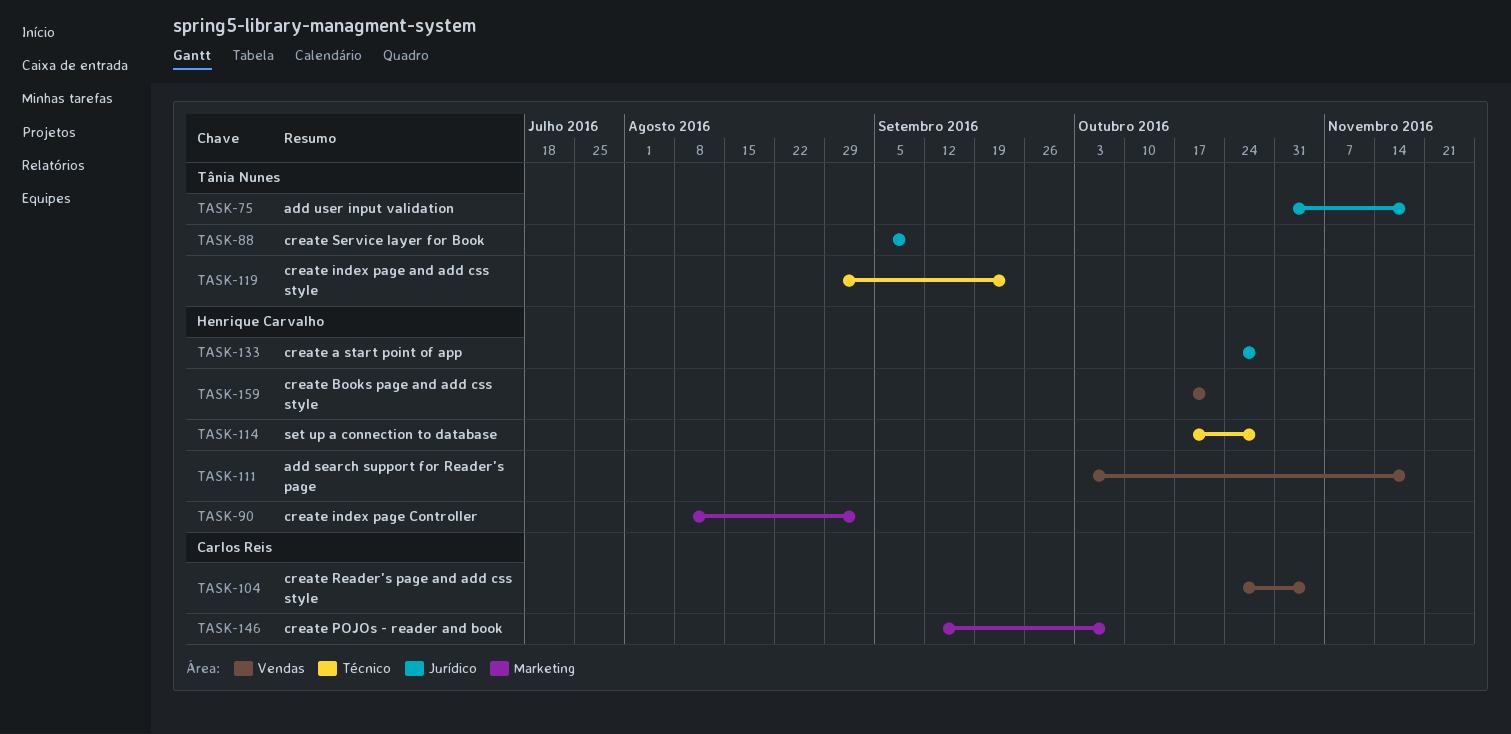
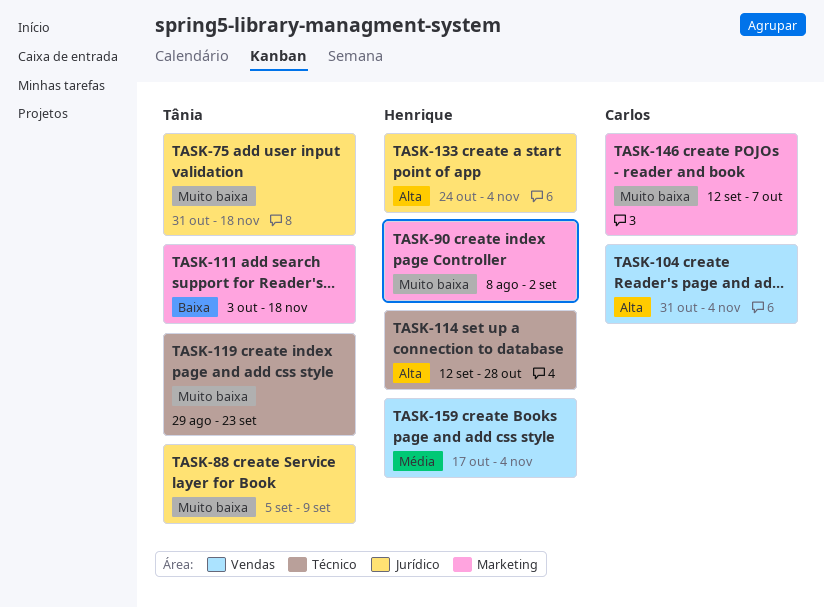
TASK-104, start: Oct 24 -> Oct 31
TASK-111, owner: Henrique Carvalho -> Tânia Nunes
TASK-111, label: Vendas -> Marketing
TASK-114, start: Oct 17 -> Sep 12
TASK-133, due: Oct 28 -> Nov 4
TASK-159, due: Oct 21 -> Nov 4

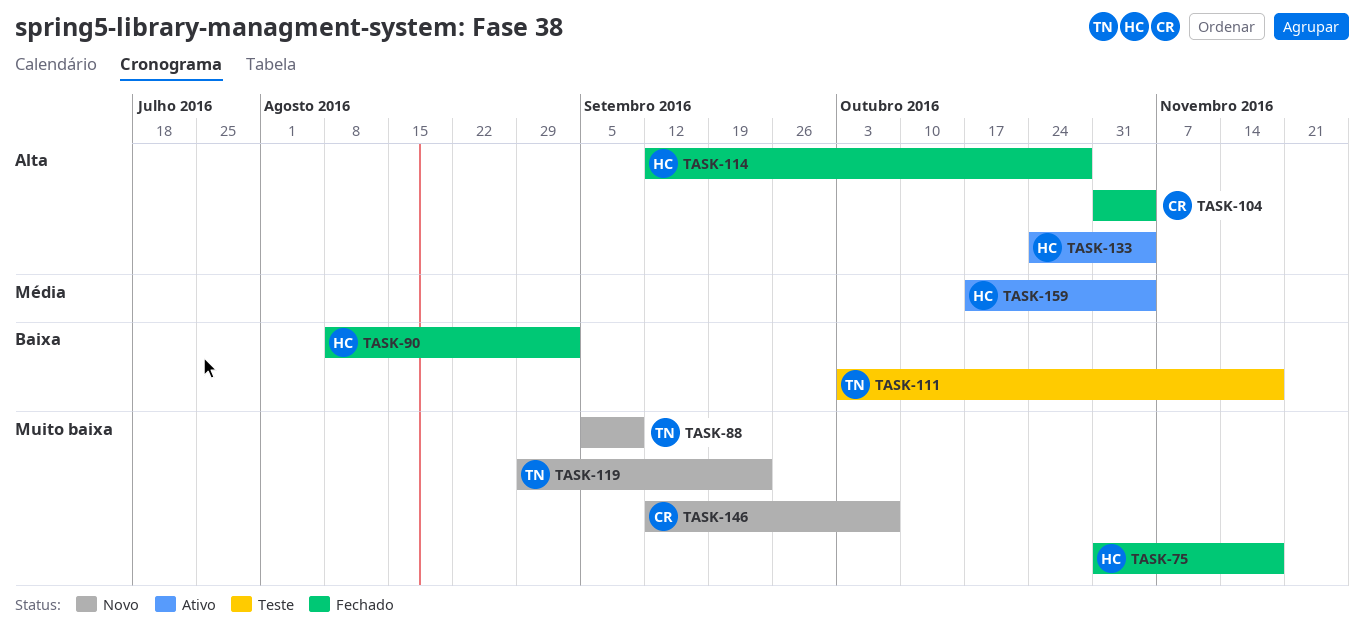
TASK-75, owner: Tânia -> Henrique
TASK-90, priority: Muito baixa -> Baixa

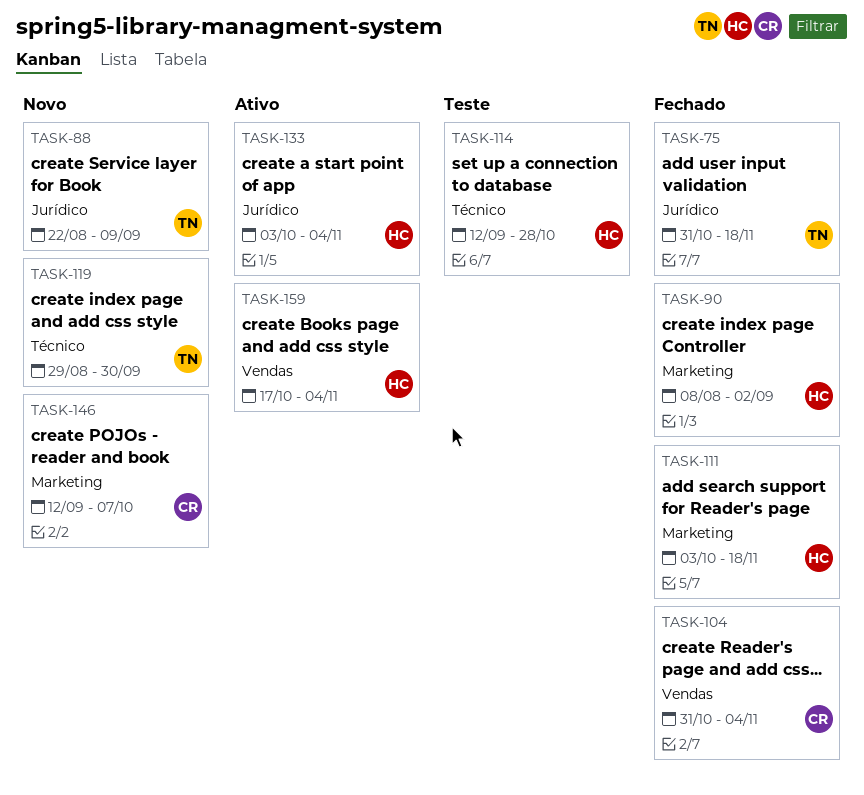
TASK-75, owner: HC -> TN
TASK-88, start: Sep 5 -> Aug 22
TASK-111, status: Teste -> Fechado
TASK-111, owner: TN -> HC
TASK-114, status: Fechado -> Teste
TASK-119, due: Sep 23 -> Sep 30
TASK-133, start: Oct 24 -> Oct 3

